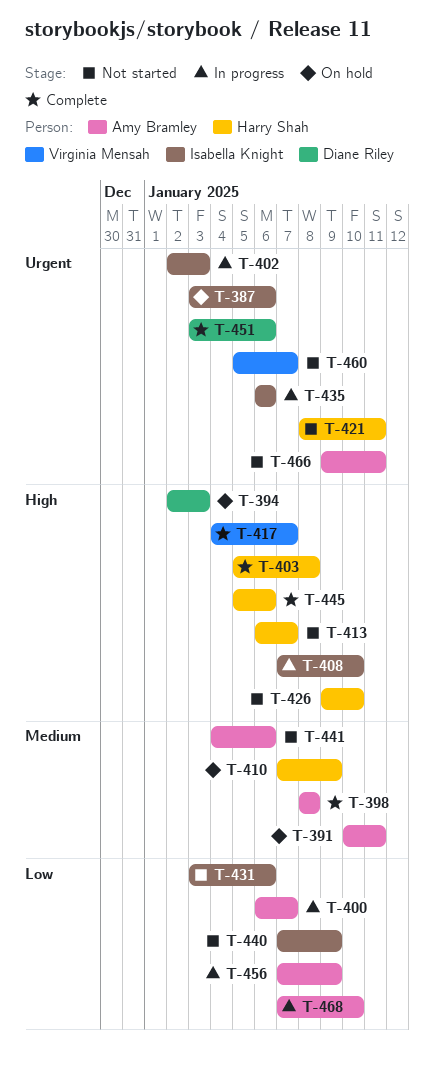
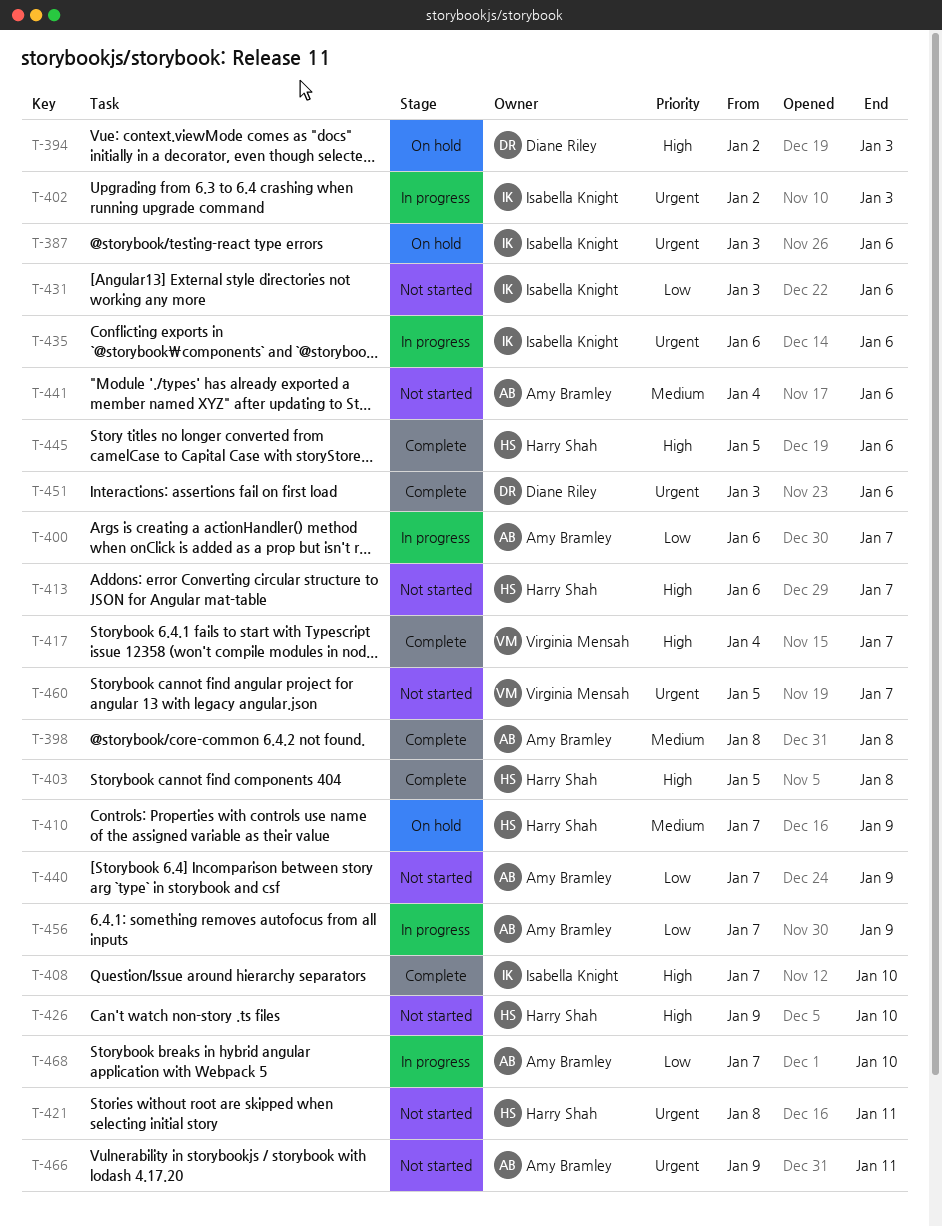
T-391: present -> none
T-408, status: In progress -> Complete
T-440, owner: Isabella Knight -> Amy Bramley

